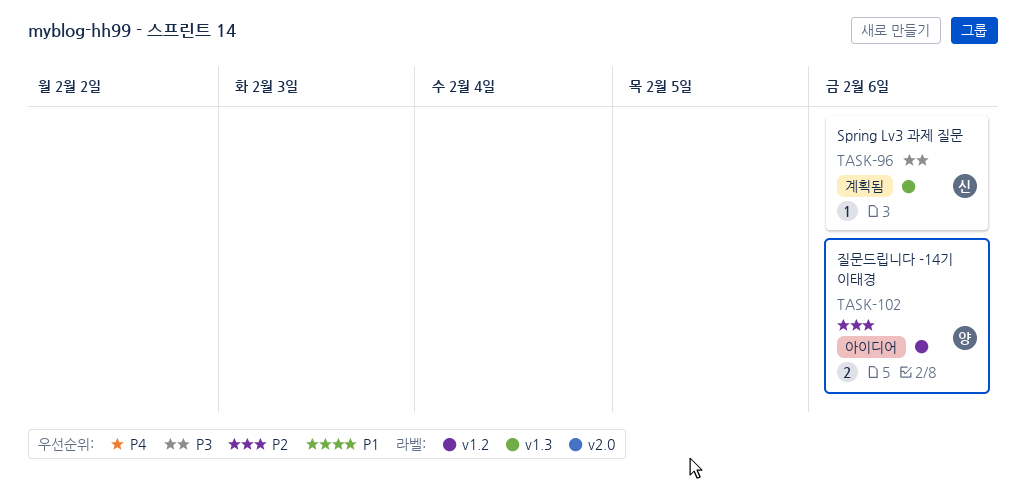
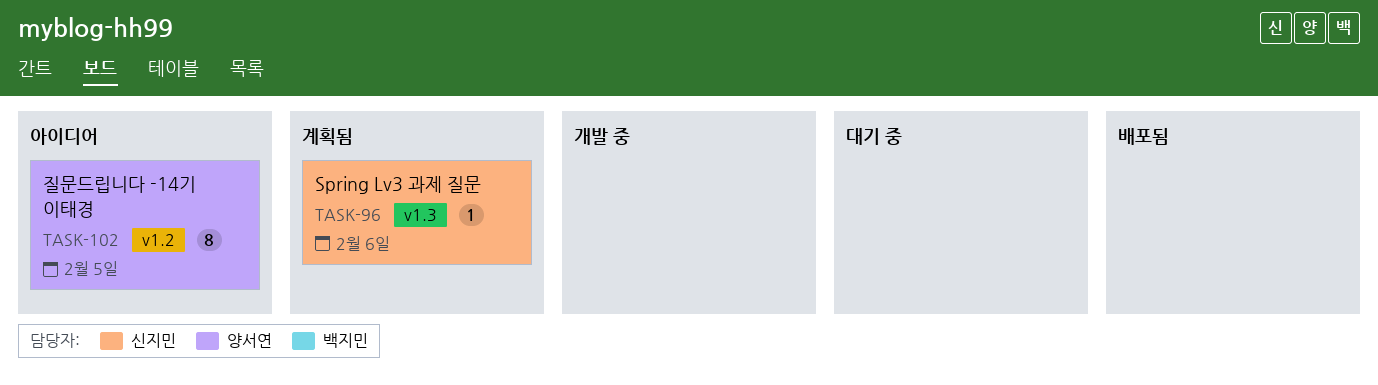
TASK-102, estimate: 2 -> 8
TASK-102, due: Feb 6 -> Feb 5

